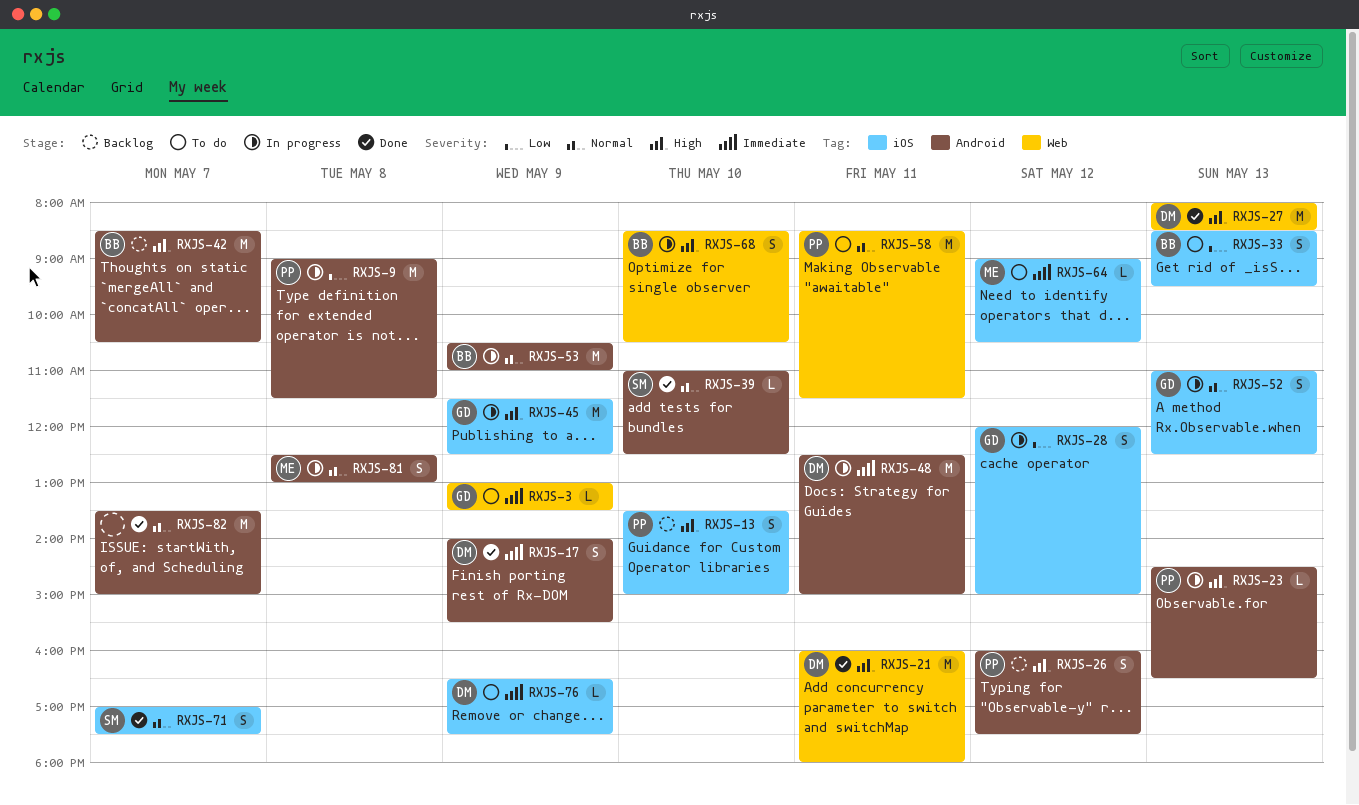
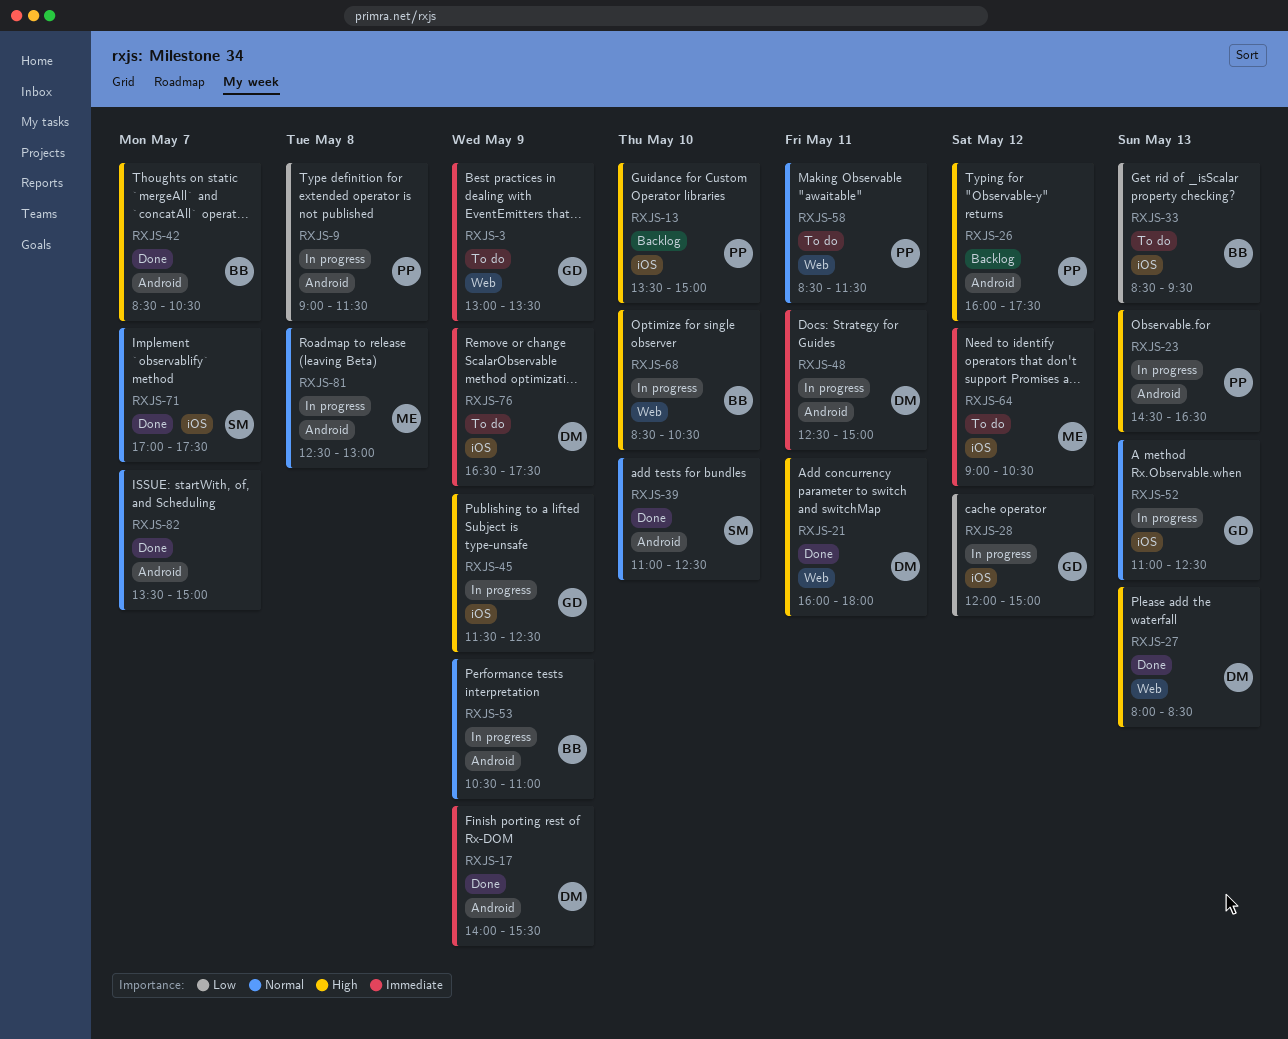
RXJS-42, status: Backlog -> Done

